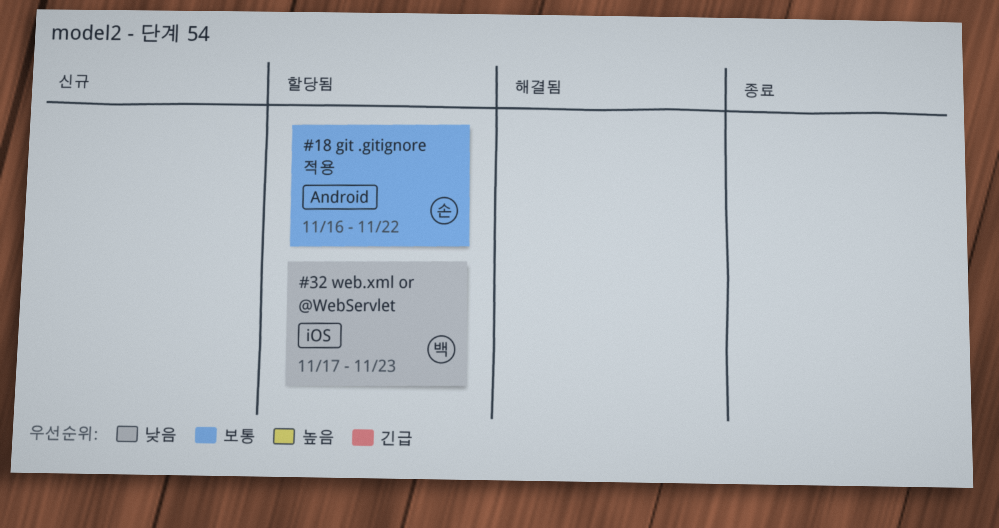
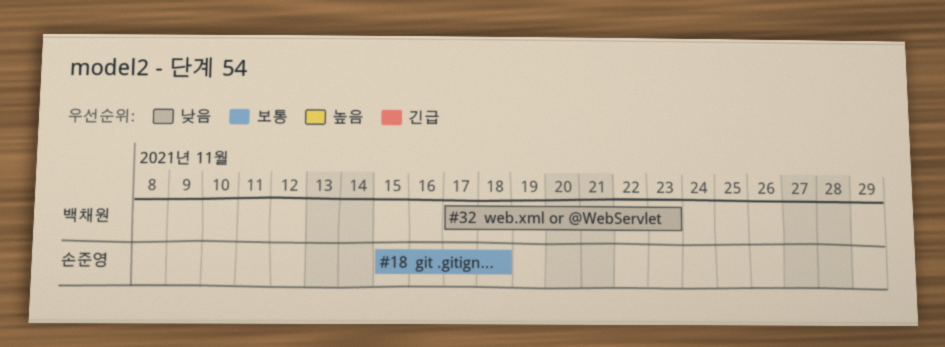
#18, start: Nov 16 -> Nov 15
#18, due: Nov 22 -> Nov 18

